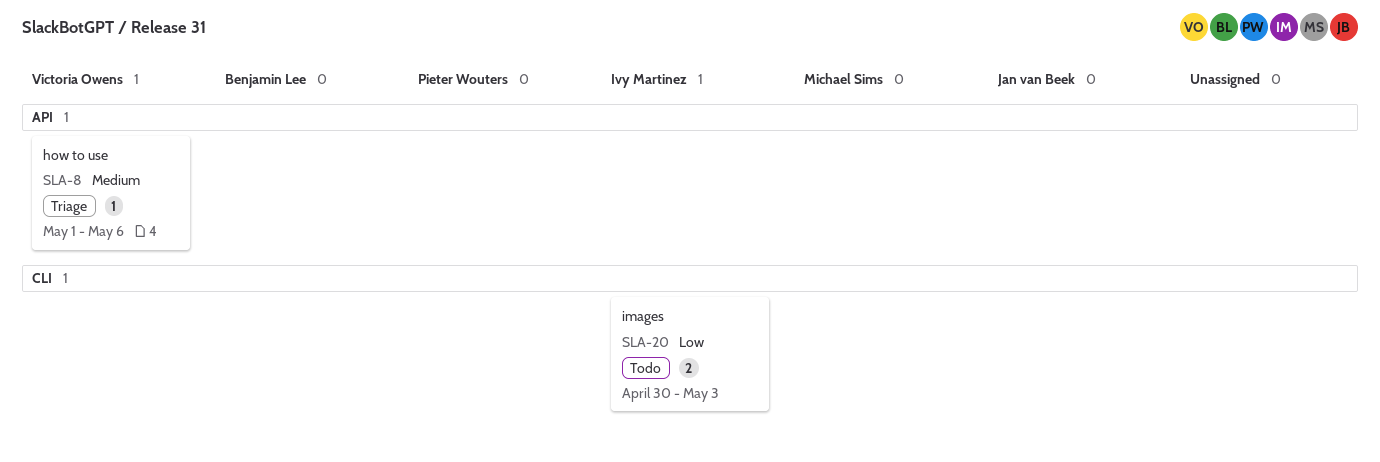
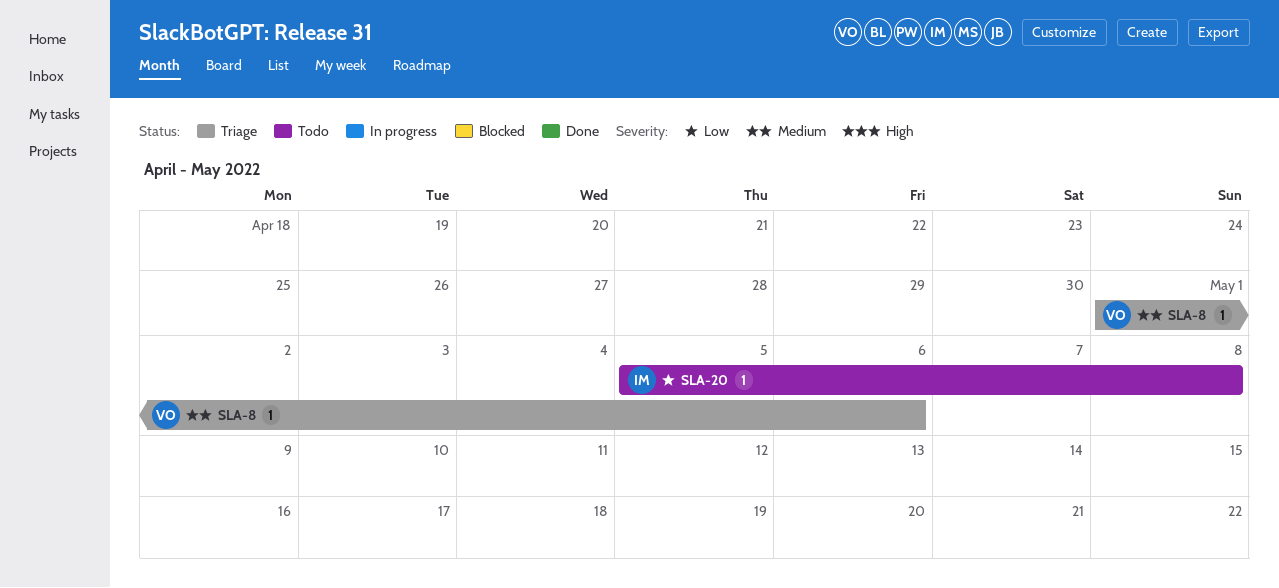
SLA-20, estimate: 2 -> 1
SLA-20, start: Apr 30 -> May 5
SLA-20, due: May 3 -> May 8

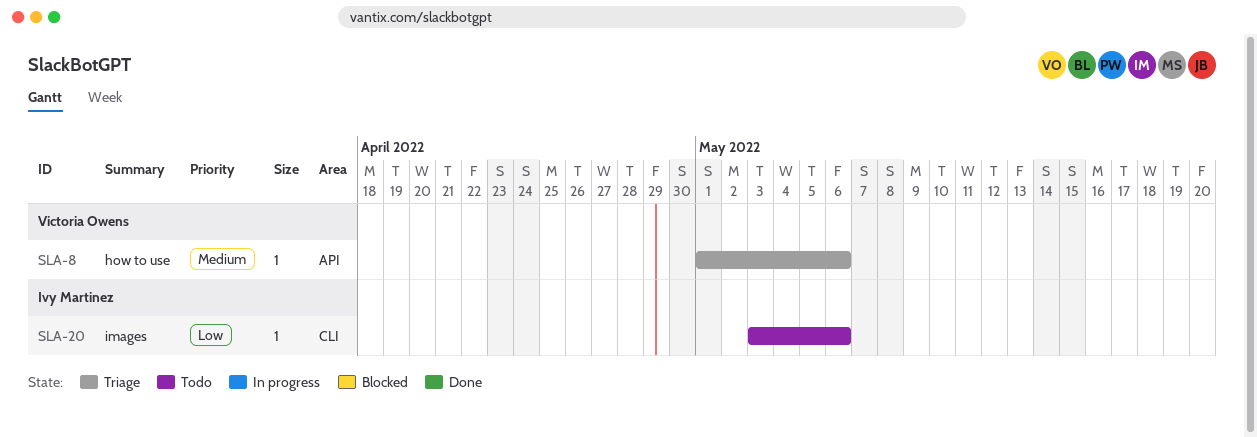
SLA-20, start: May 5 -> May 3
SLA-20, due: May 8 -> May 6

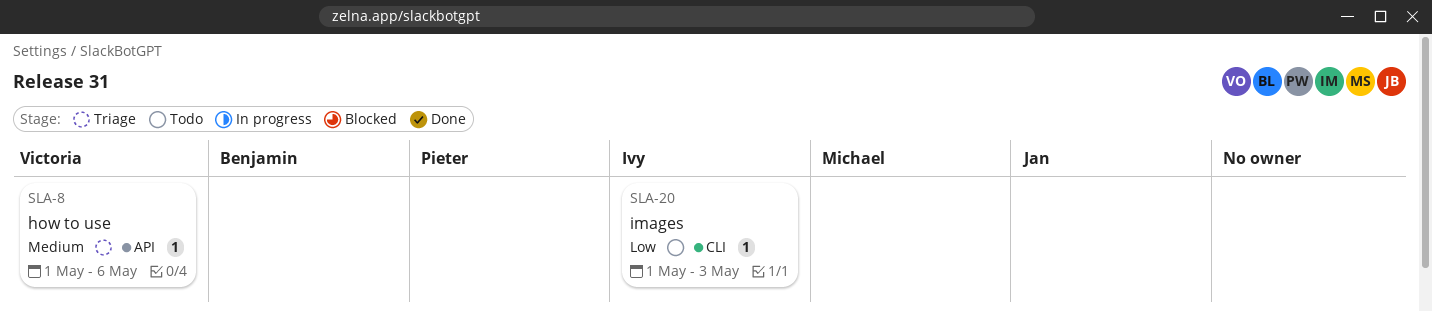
SLA-20, start: May 3 -> May 1
SLA-20, due: May 6 -> May 3

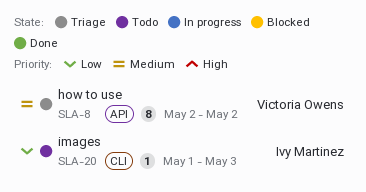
SLA-8, estimate: 1 -> 8
SLA-8, start: May 1 -> May 2
SLA-8, due: May 6 -> May 2

